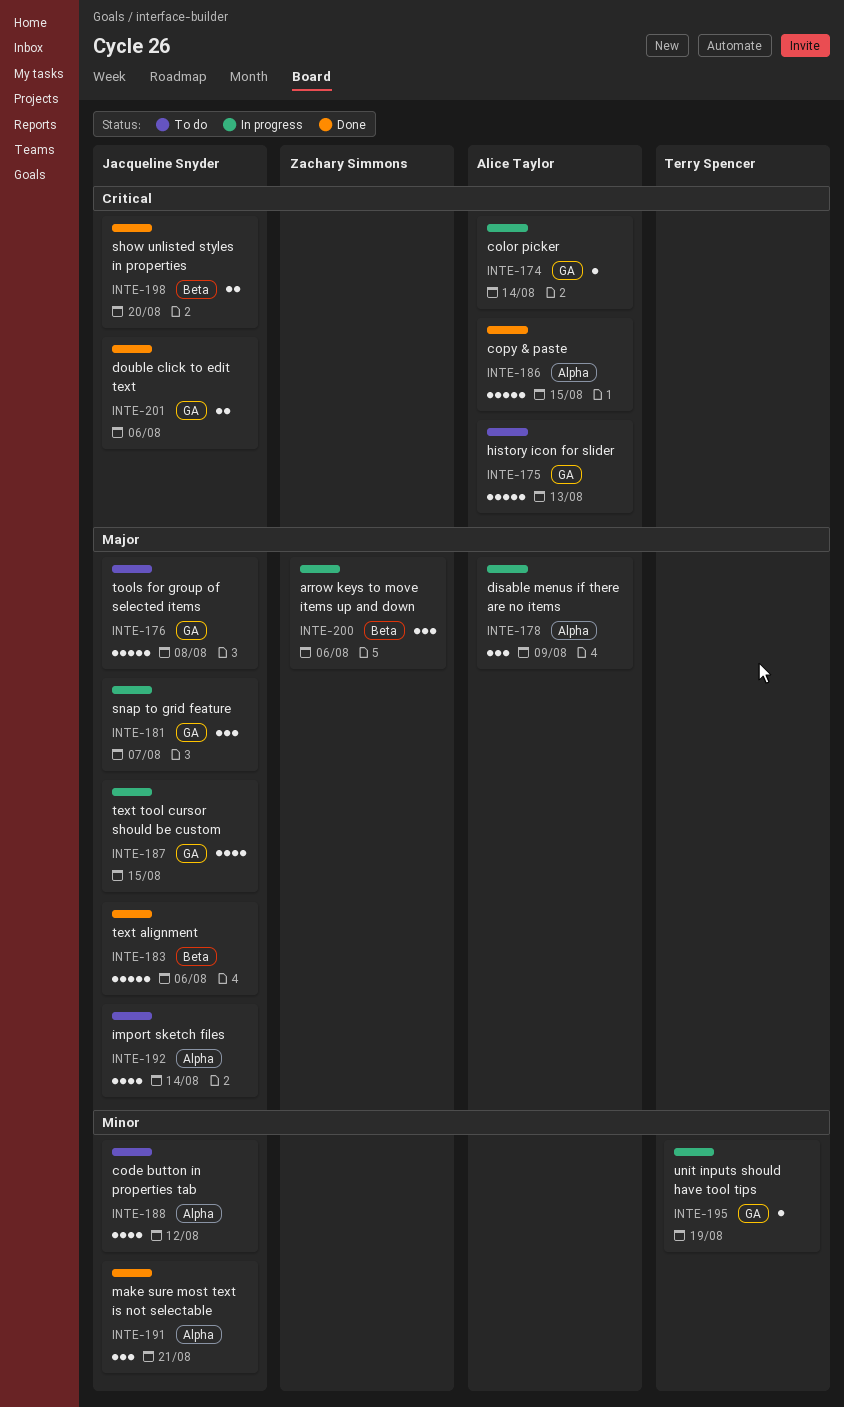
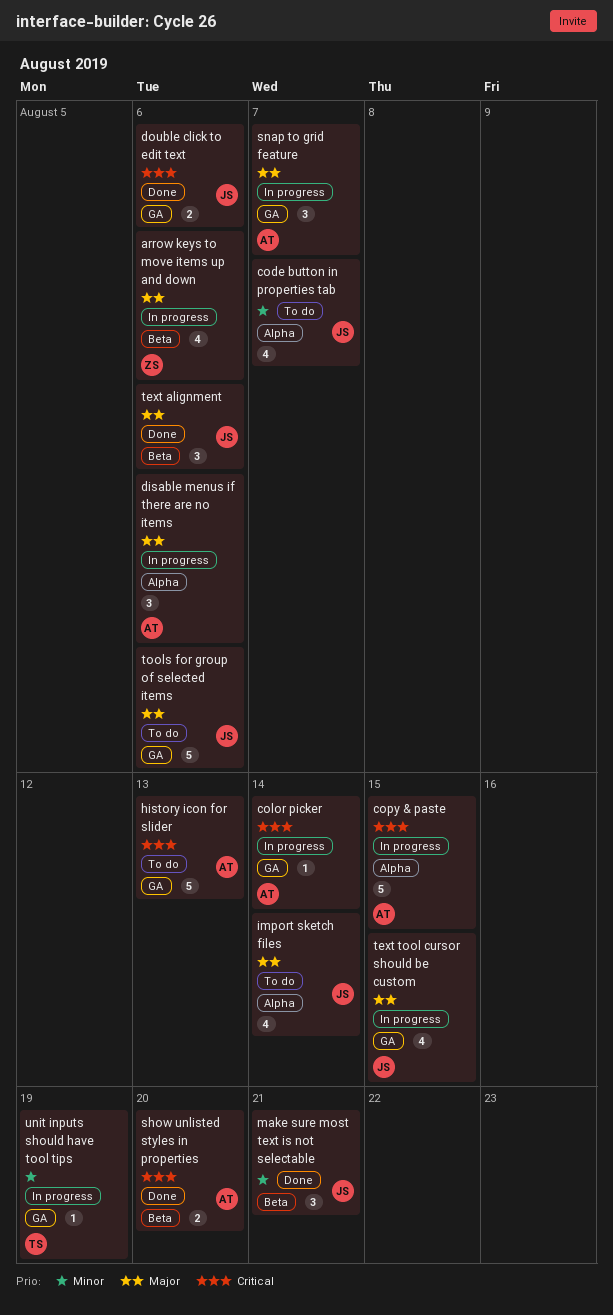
arrow keys to move items up and down, estimate: 3 -> 4
code button in properties tab, due: Aug 12 -> Aug 7
copy & paste, status: Done -> In progress
disable menus if there are no items, due: Aug 9 -> Aug 6
make sure most text is not selectable, label: Alpha -> Beta
show unlisted styles in properties, owner: Jacqueline Snyder -> Alice Taylor
snap to grid feature, owner: Jacqueline Snyder -> Alice Taylor
text alignment, estimate: 5 -> 3
tools for group of selected items, due: Aug 8 -> Aug 6

